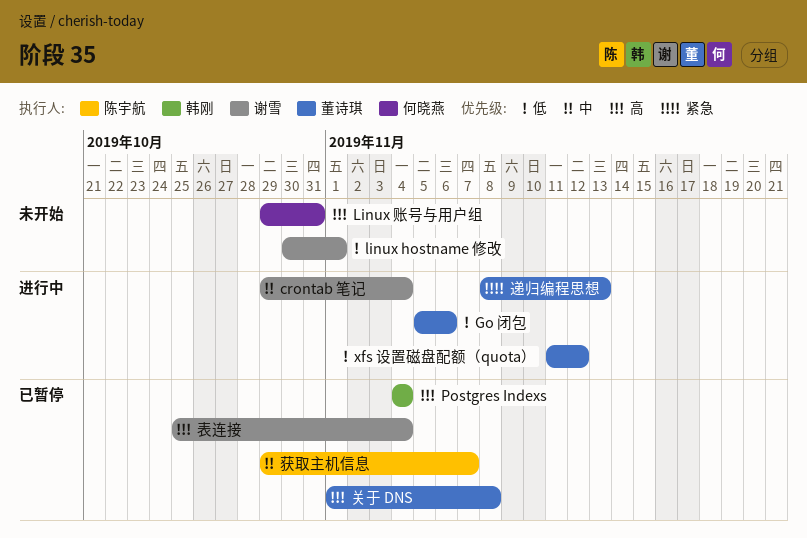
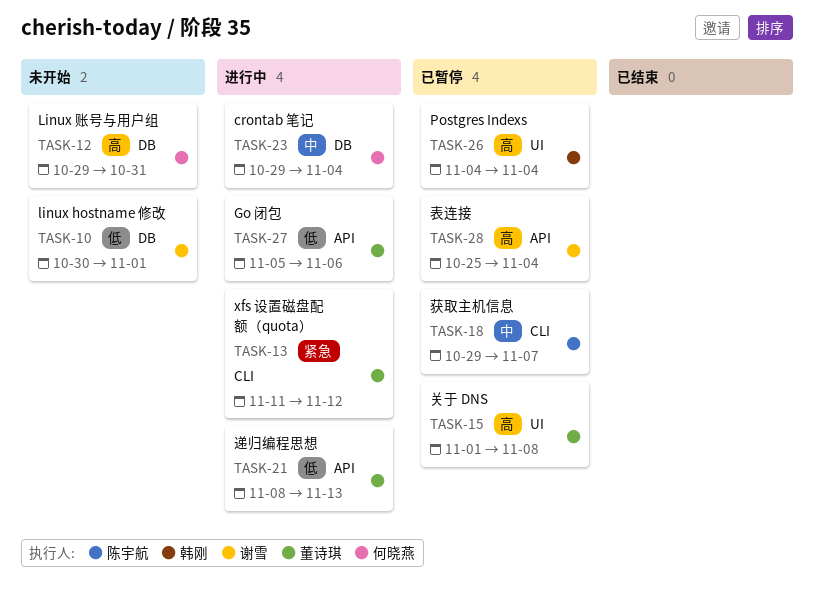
crontab 笔记, owner: 谢雪 -> 何晓燕
xfs 设置磁盘配额（quota）, priority: 低 -> 紧急
递归编程思想, priority: 紧急 -> 低

